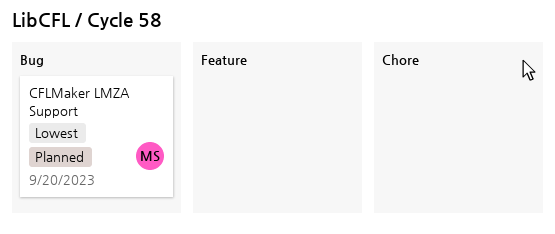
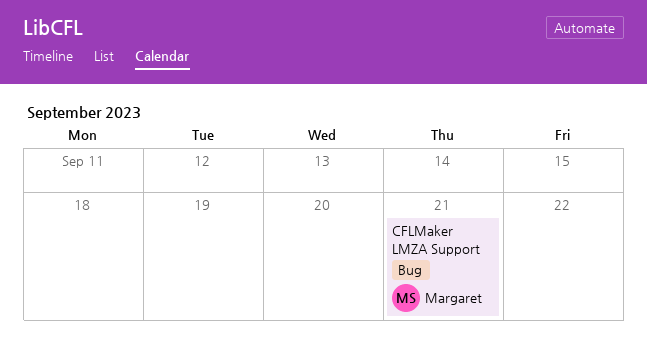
CFLMaker LMZA Support, due: Sep 20 -> Sep 21

